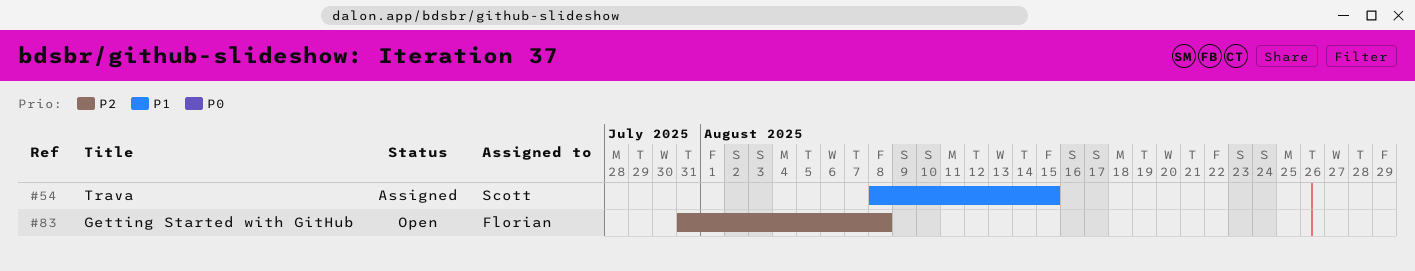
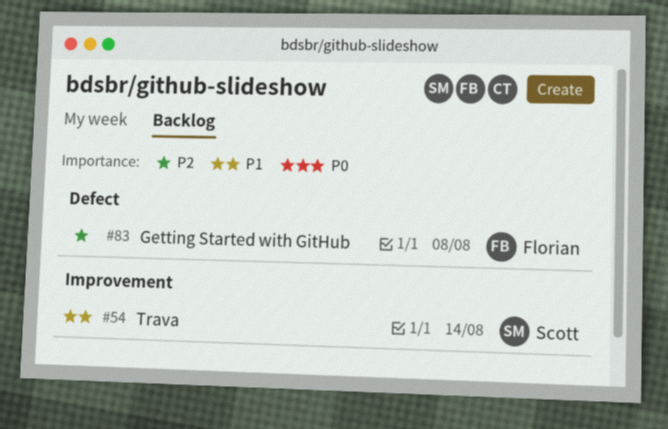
#54, due: Aug 15 -> Aug 14

